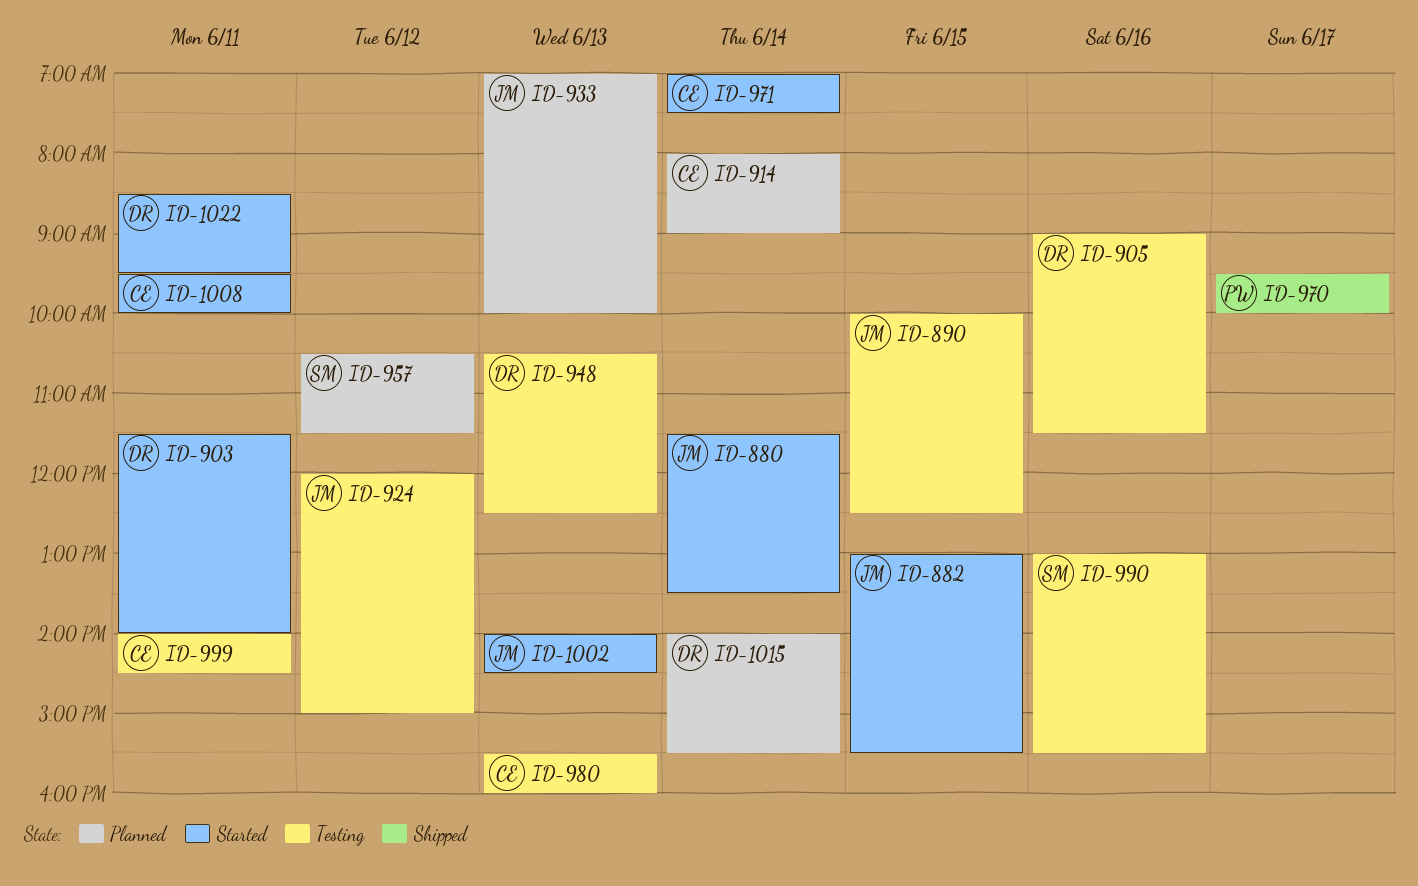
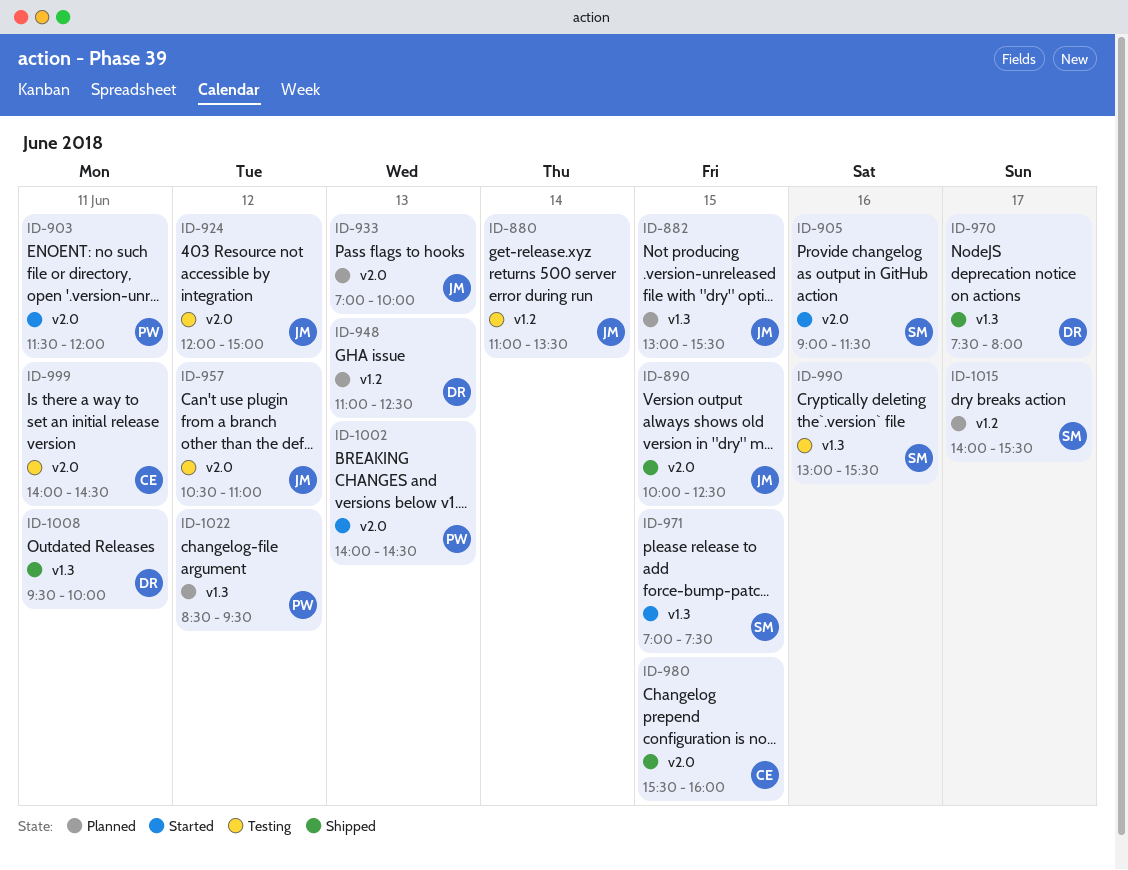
ID-880, status: Started -> Testing
ID-880, begins: 11:30 -> 11:00
ID-882, status: Started -> Planned
ID-890, status: Testing -> Shipped
ID-903, owner: DR -> PW
ID-903, ends: 14:00 -> 12:00
ID-905, status: Testing -> Started
ID-905, owner: DR -> SM
ID-914: present -> none
ID-948, status: Testing -> Planned
ID-948, begins: 10:30 -> 11:00
ID-957, status: Planned -> Testing
ID-957, owner: SM -> JM
ID-957, ends: 11:30 -> 11:00
ID-970, owner: PW -> DR
ID-970, begins: 09:30 -> 07:30
ID-970, ends: 10:00 -> 08:00
ID-971, owner: CE -> SM
ID-971, day: Jun 14 -> Jun 15
ID-980, status: Testing -> Shipped
ID-980, day: Jun 13 -> Jun 15
ID-1002, owner: JM -> PW
ID-1008, status: Started -> Shipped
ID-1008, owner: CE -> DR
ID-1015, owner: DR -> SM
ID-1015, day: Jun 14 -> Jun 17
ID-1022, status: Started -> Planned
ID-1022, owner: DR -> PW
ID-1022, day: Jun 11 -> Jun 12

